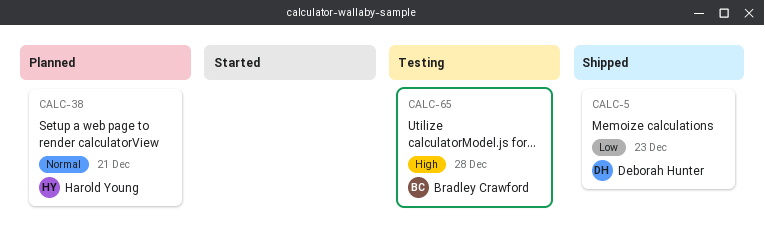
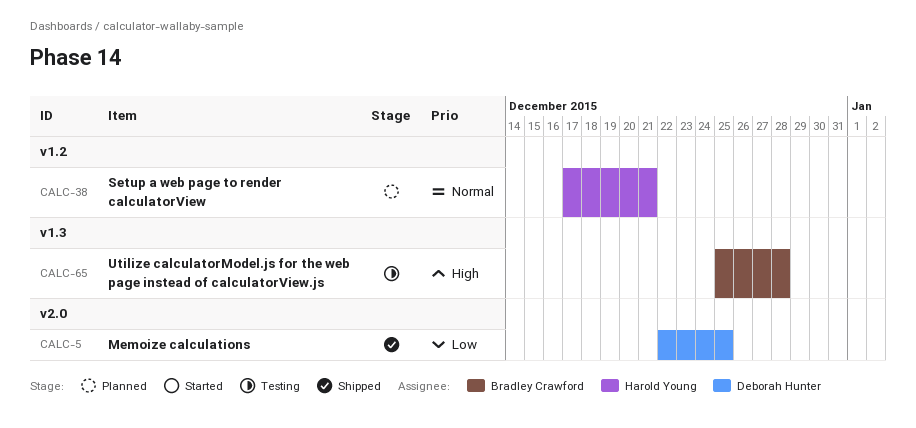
CALC-5, due: Dec 23 -> Dec 25

